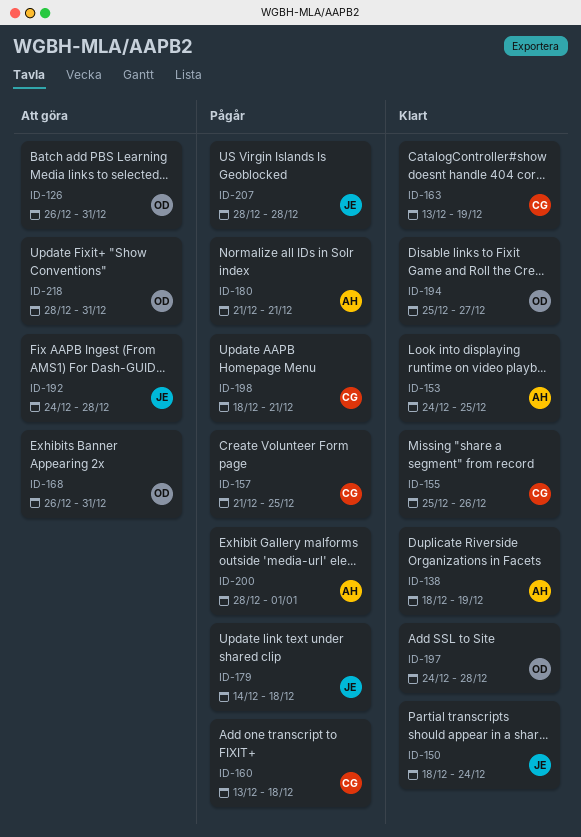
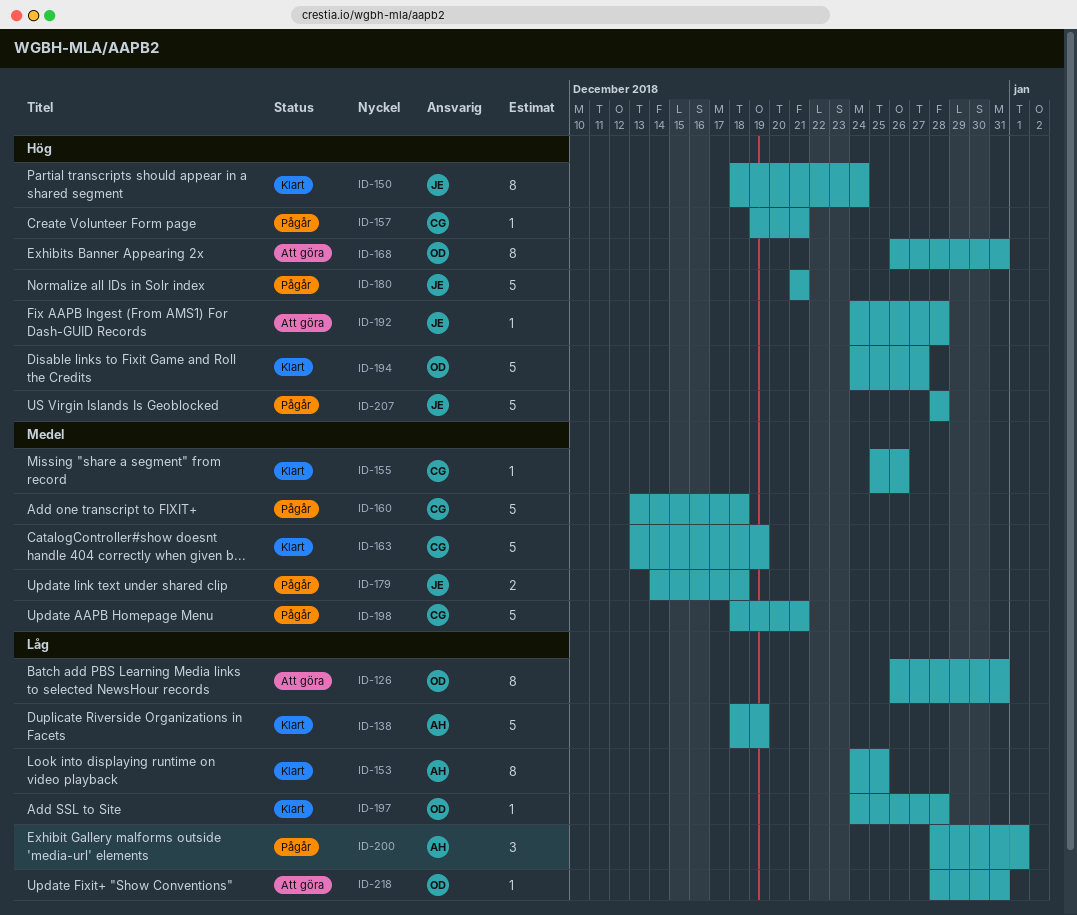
ID-157, start: Dec 21 -> Dec 19
ID-157, due: Dec 25 -> Dec 21
ID-180, owner: AH -> JE
ID-194, start: Dec 25 -> Dec 24

